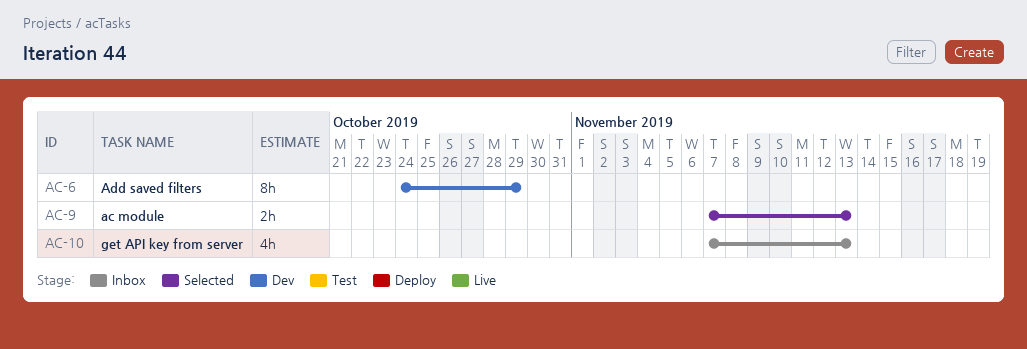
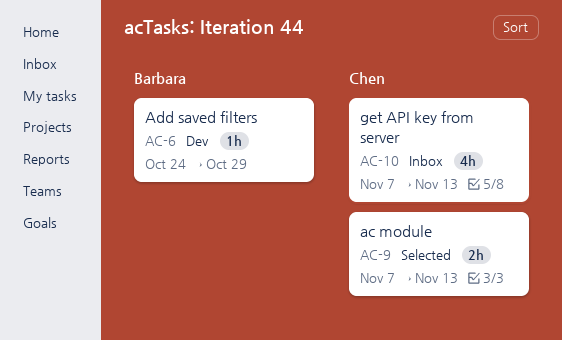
AC-6, estimate: 8h -> 1h

